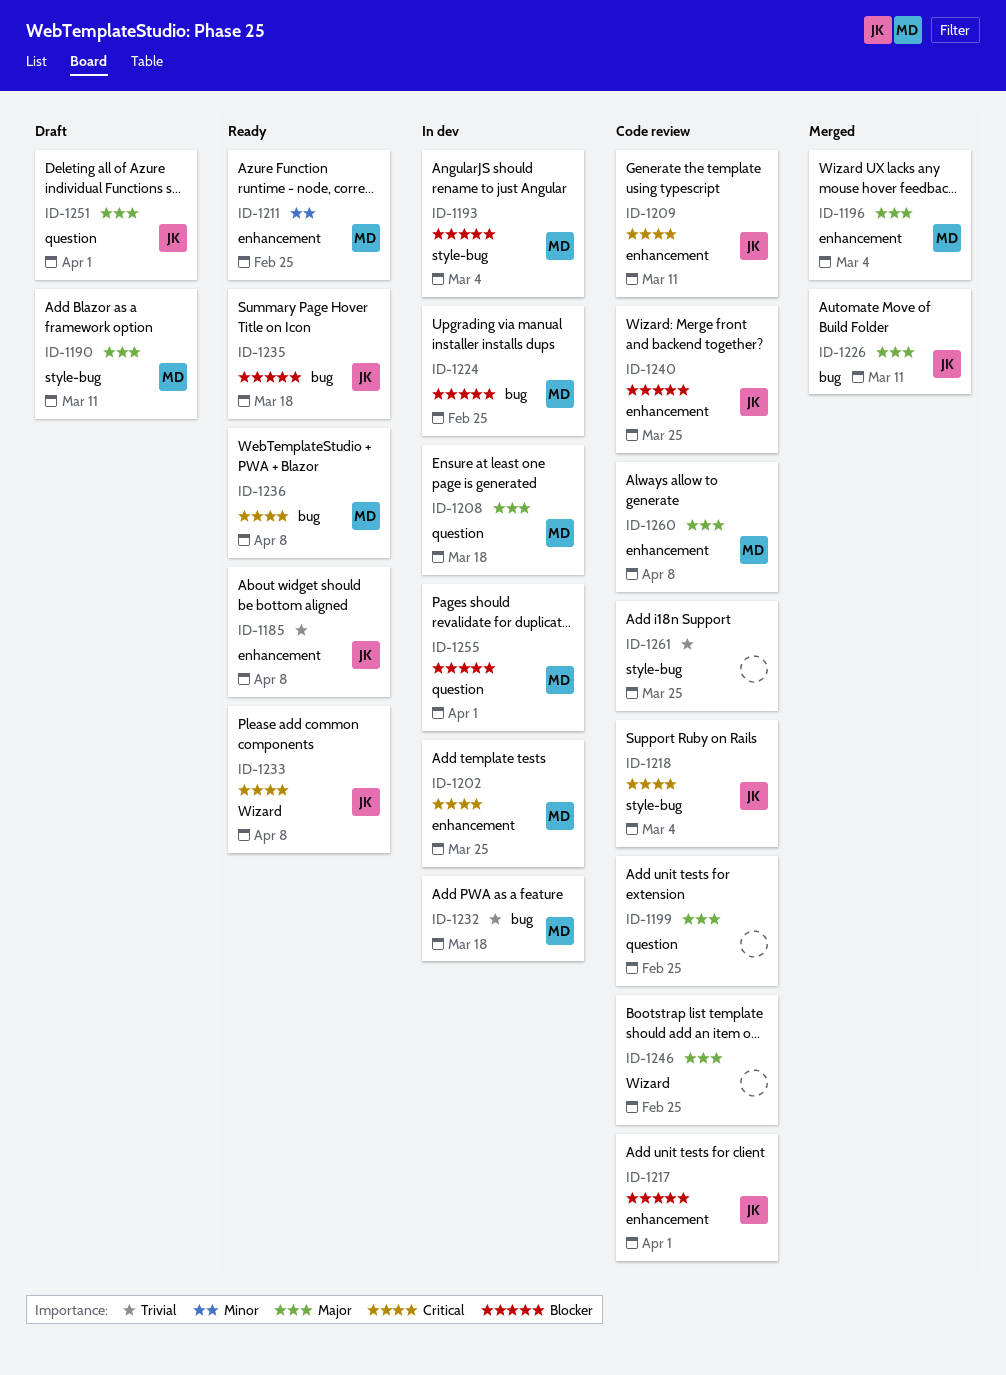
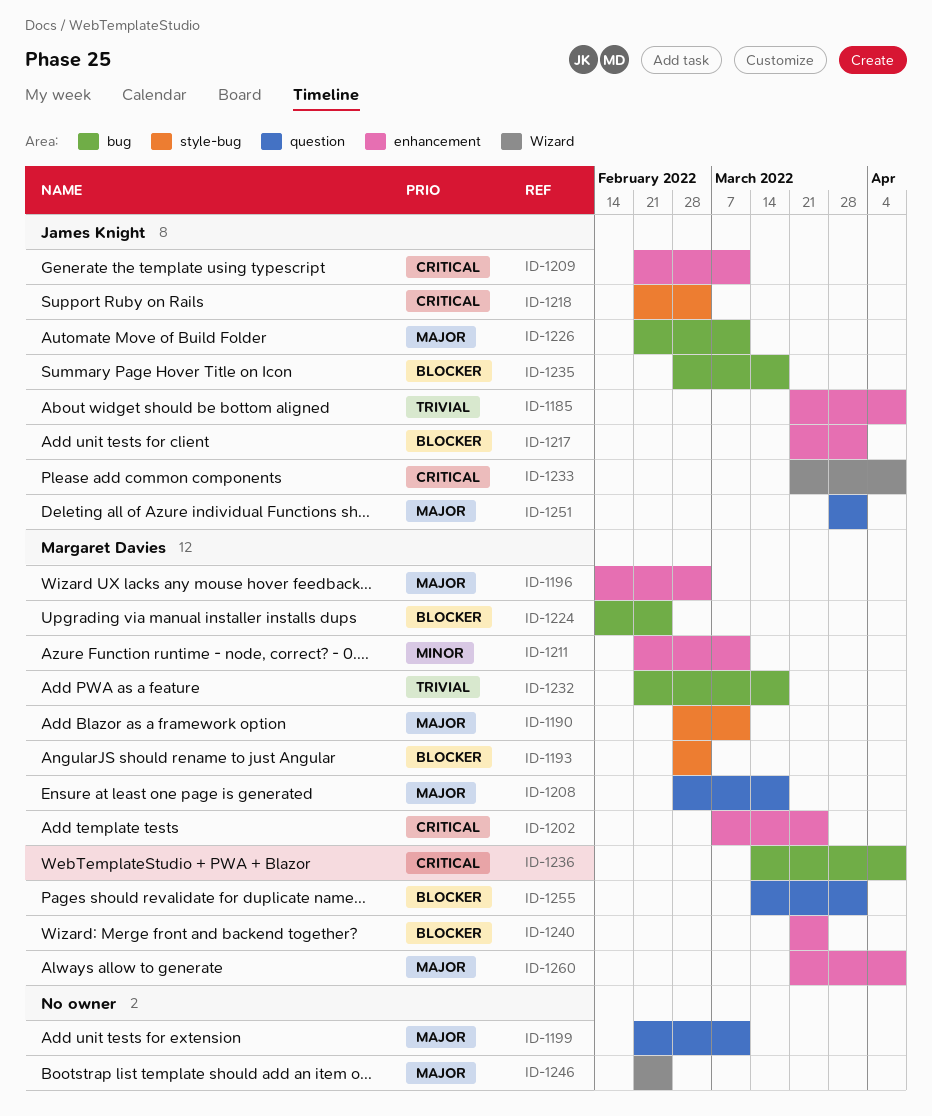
ID-1199, due: Feb 25 -> Mar 11
ID-1211, due: Feb 25 -> Mar 11
ID-1240, owner: James Knight -> Margaret Davies
ID-1261: present -> none

